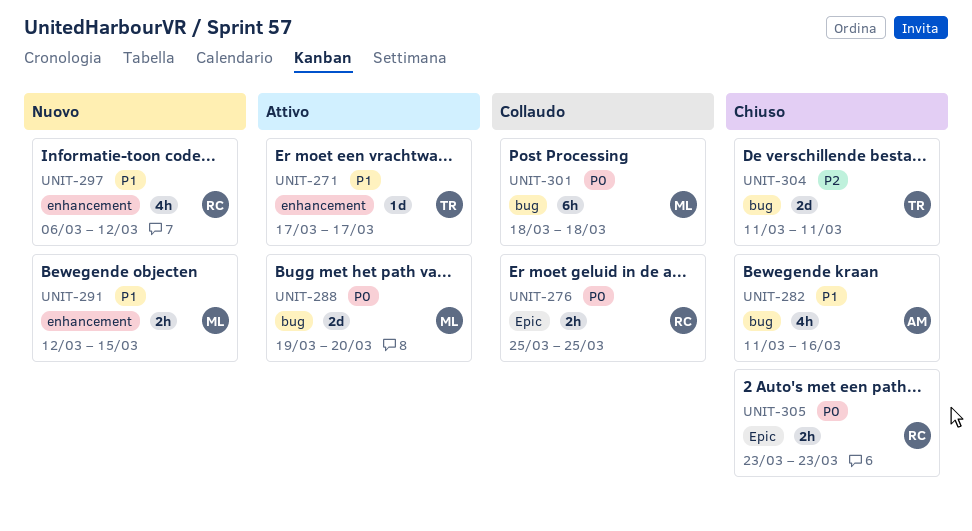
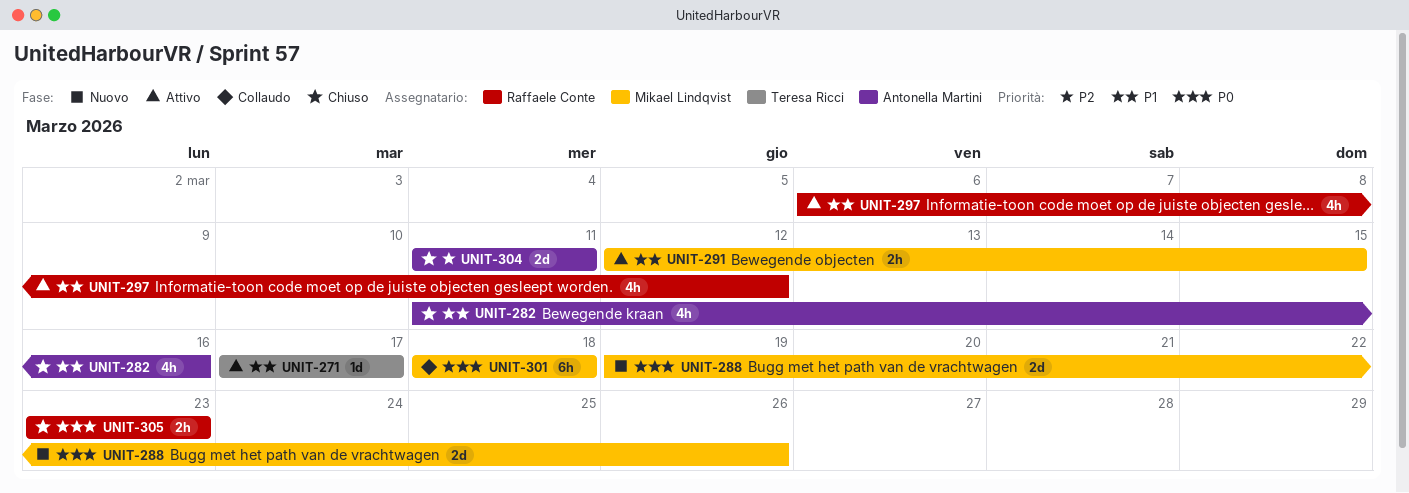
UNIT-276: present -> none
UNIT-288, status: Attivo -> Nuovo
UNIT-288, due: Mar 20 -> Mar 26
UNIT-291, status: Nuovo -> Attivo
UNIT-297, status: Nuovo -> Attivo
UNIT-304, owner: Teresa Ricci -> Antonella Martini

